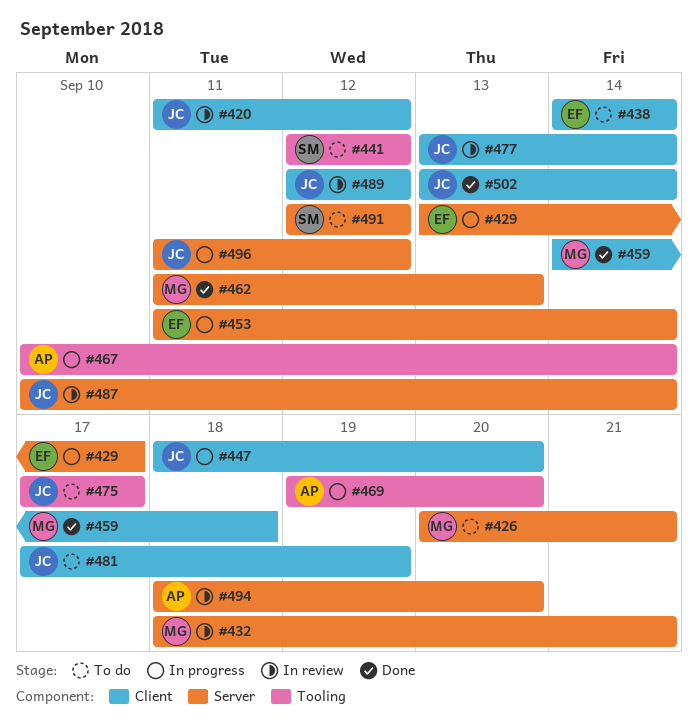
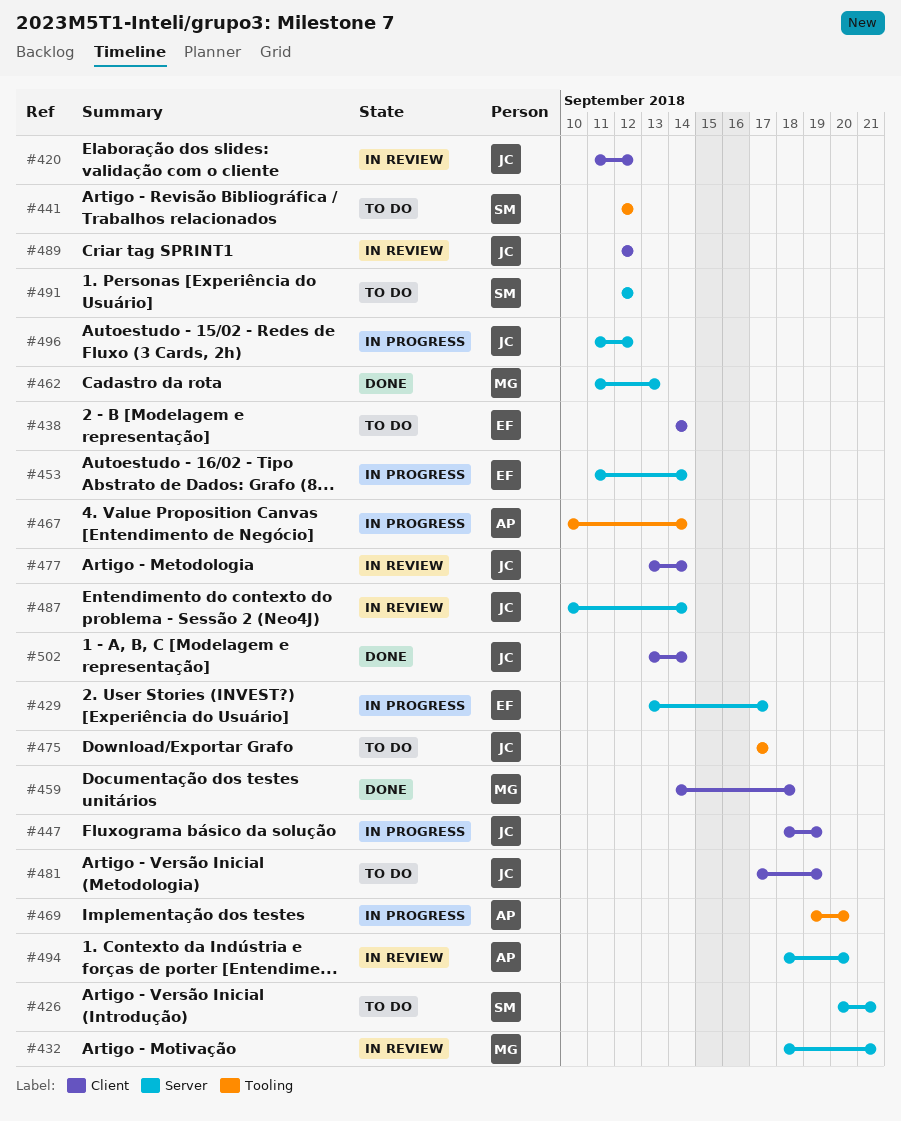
#426, owner: MG -> SM
#447, due: Sep 20 -> Sep 19

